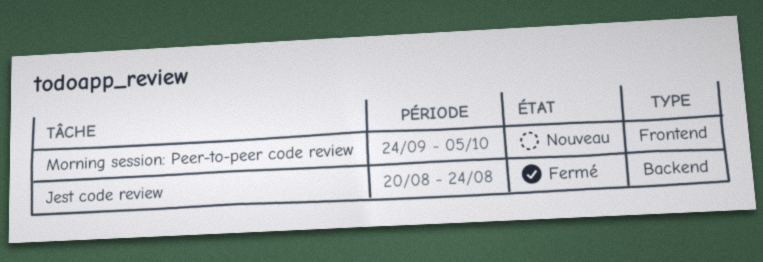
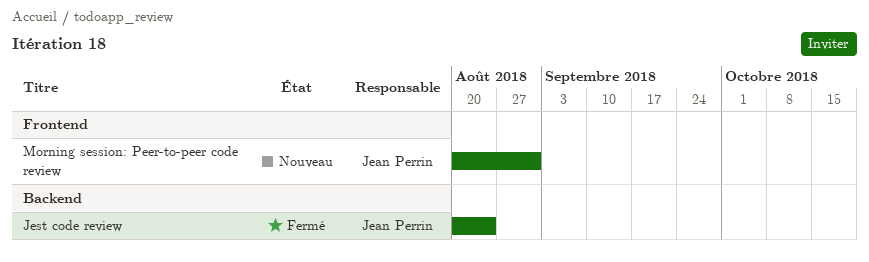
Morning session: Peer-to-peer code review, start: Sep 24 -> Aug 20
Morning session: Peer-to-peer code review, due: Oct 5 -> Aug 31

